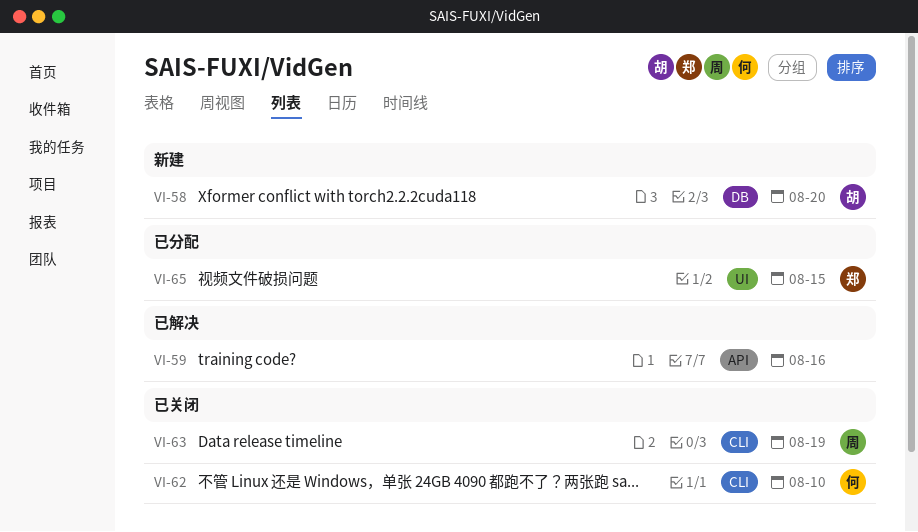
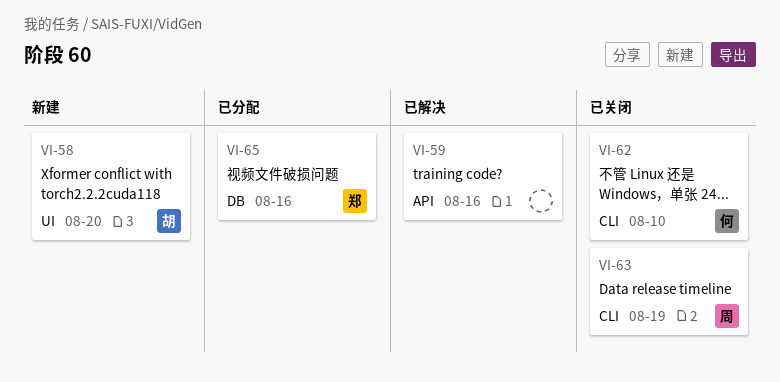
VI-58, label: DB -> UI
VI-65, label: UI -> DB
VI-65, due: Aug 15 -> Aug 16

